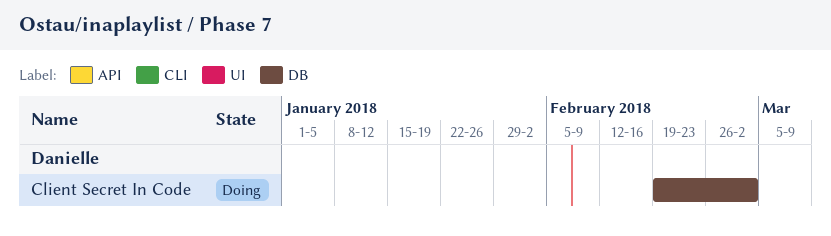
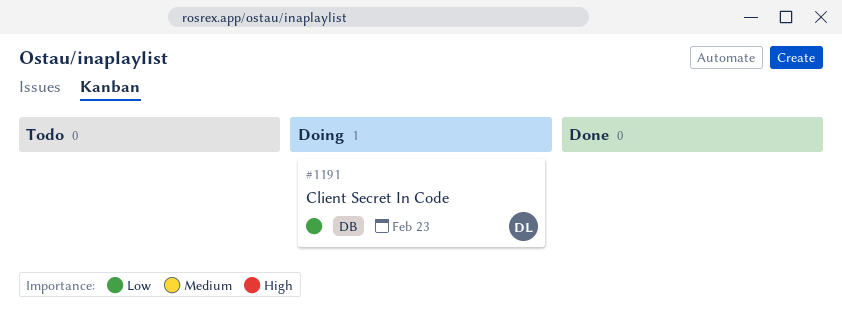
Client Secret In Code, due: Mar 2 -> Feb 23

